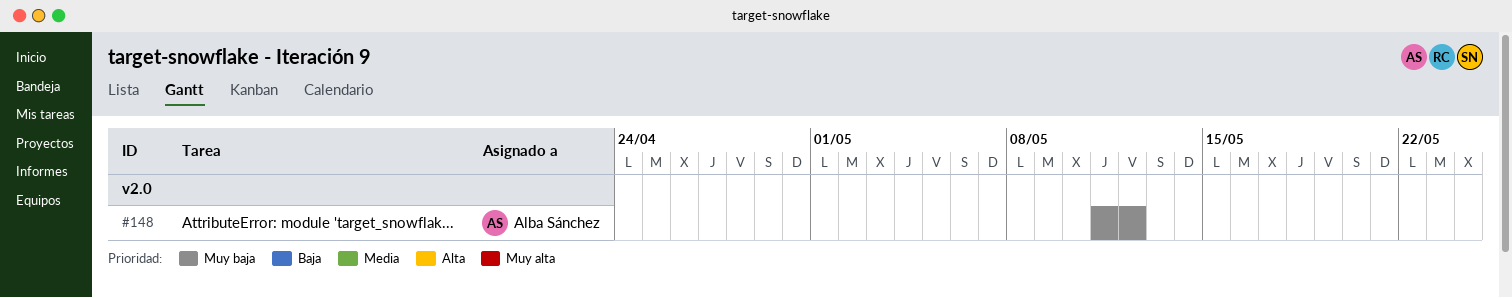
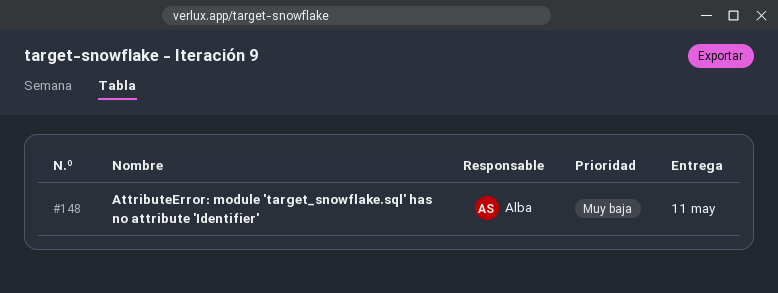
#148, due: May 12 -> May 11

